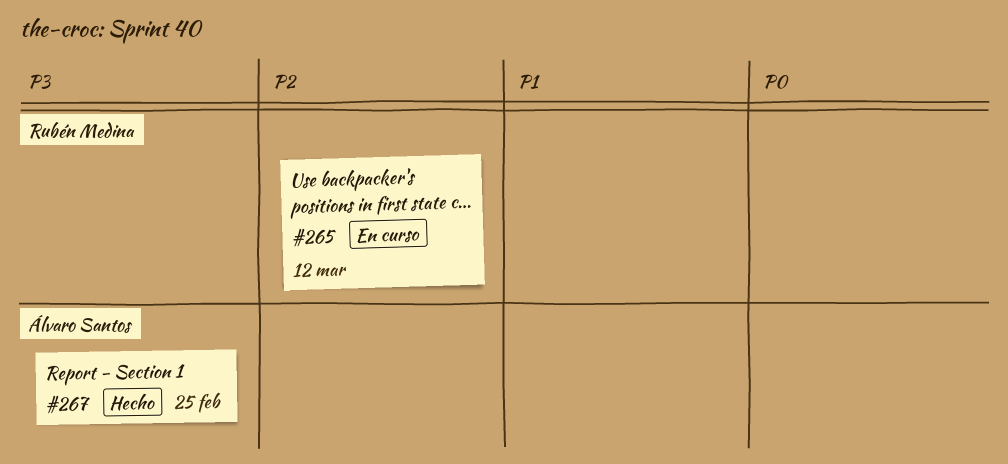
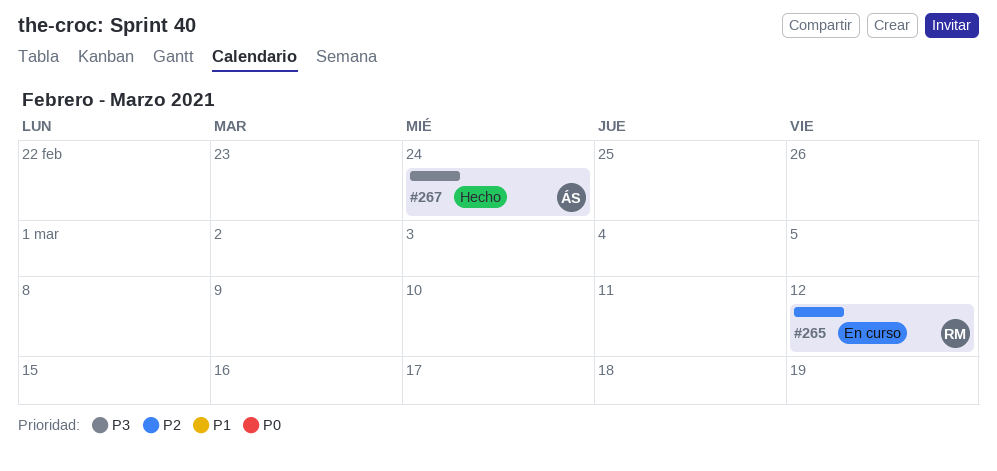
#267, due: Feb 25 -> Feb 24

